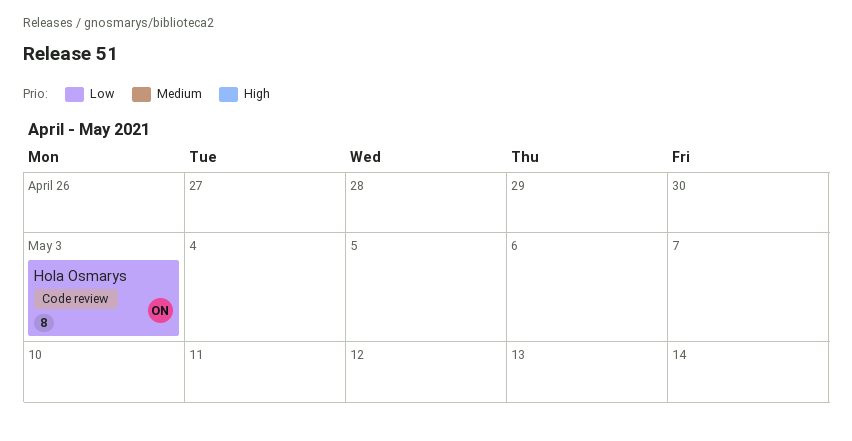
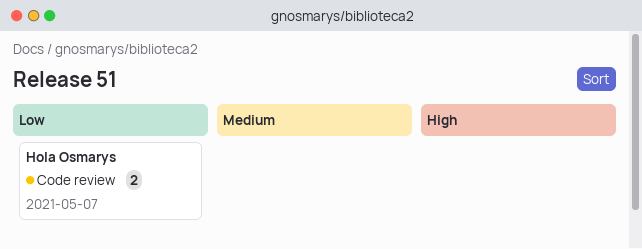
Hola Osmarys, estimate: 8 -> 2
Hola Osmarys, due: May 3 -> May 7

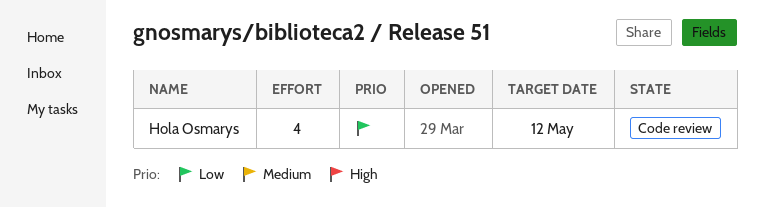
Hola Osmarys, estimate: 2 -> 4
Hola Osmarys, due: May 7 -> May 12

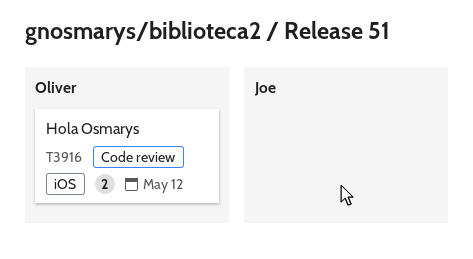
Hola Osmarys, estimate: 4 -> 2

